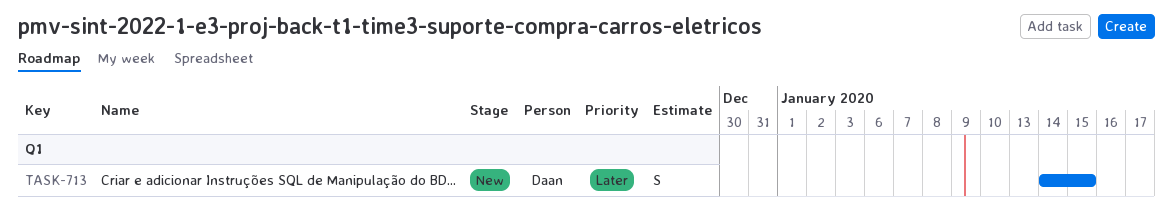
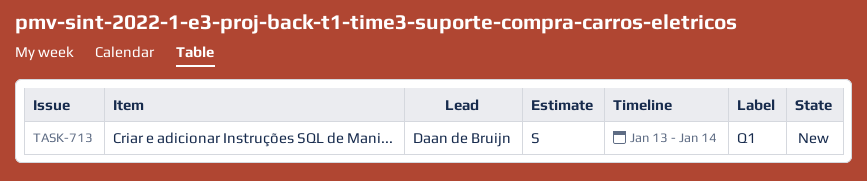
TASK-713, start: Jan 14 -> Jan 13
TASK-713, due: Jan 15 -> Jan 14

